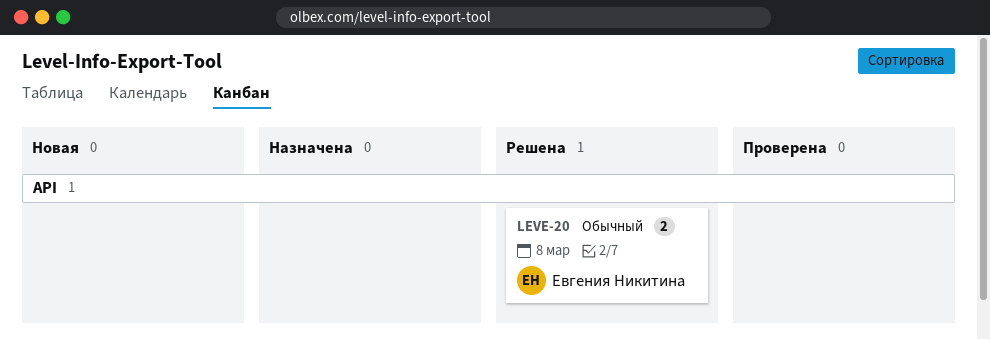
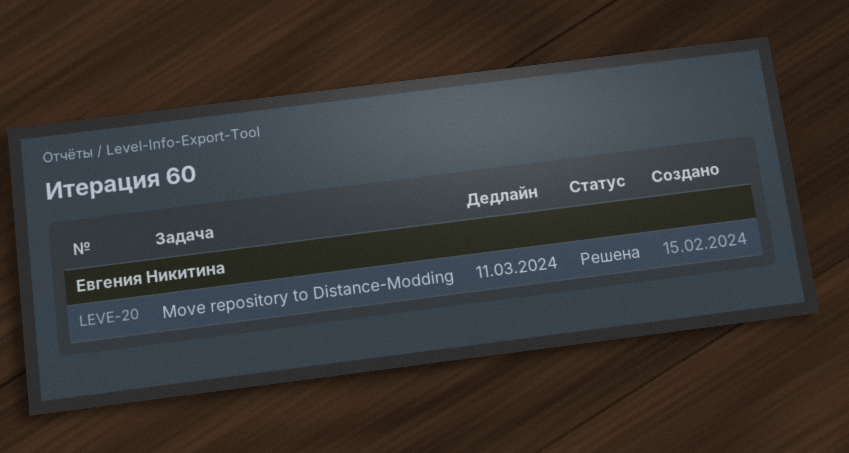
LEVE-20, due: Mar 8 -> Mar 11

